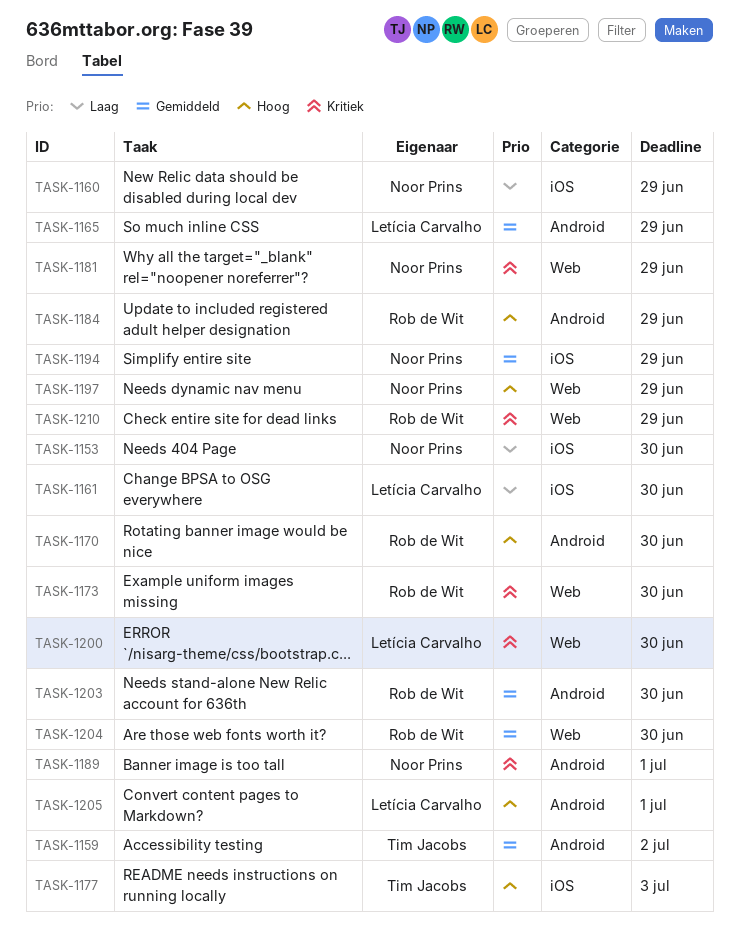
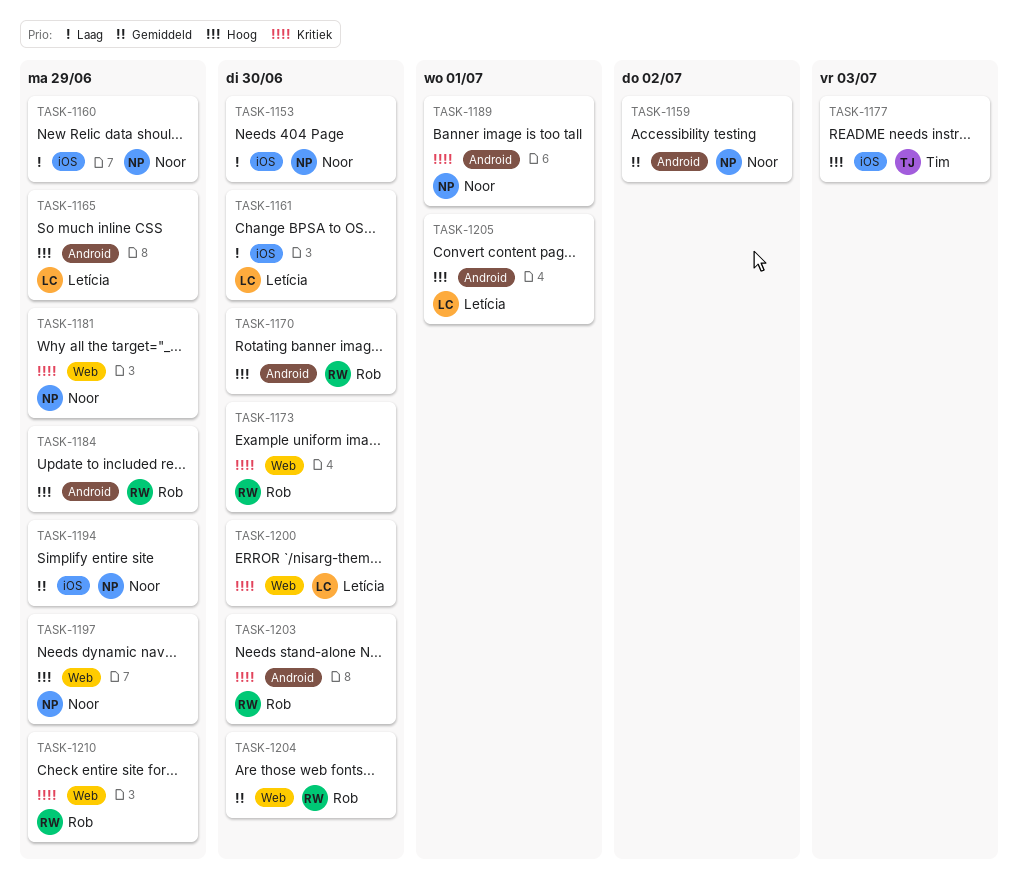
TASK-1159, owner: Tim Jacobs -> Noor Prins
TASK-1165, priority: Gemiddeld -> Hoog
TASK-1203, priority: Gemiddeld -> Kritiek

